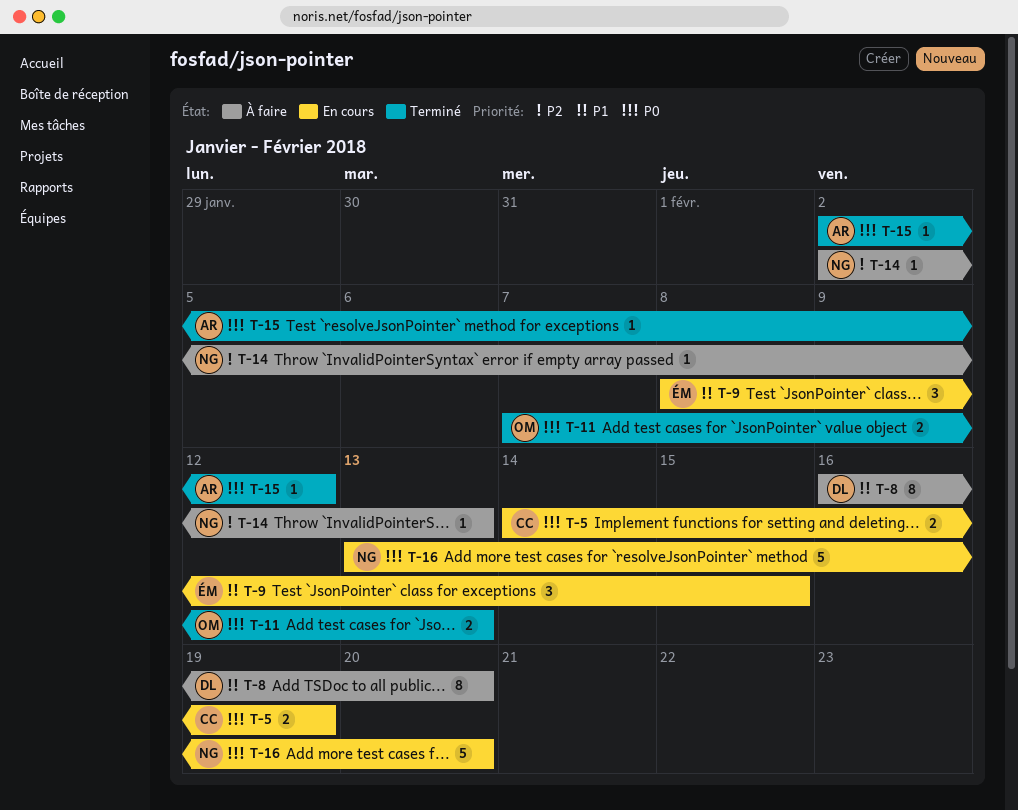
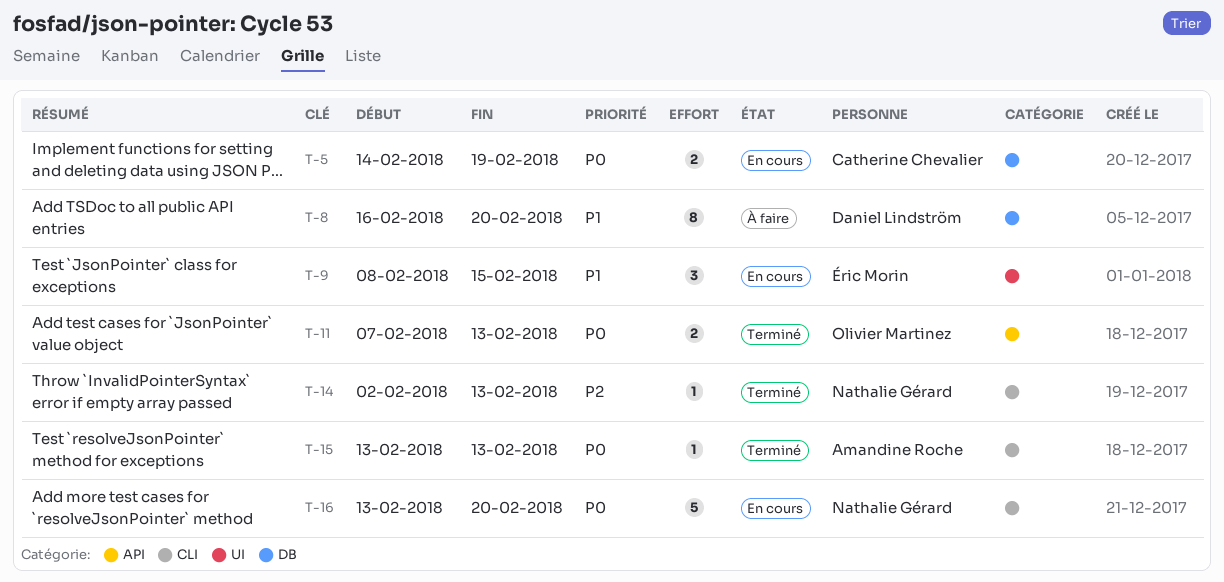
T-14, status: À faire -> Terminé
T-15, start: Feb 2 -> Feb 13
T-15, due: Feb 12 -> Feb 13

